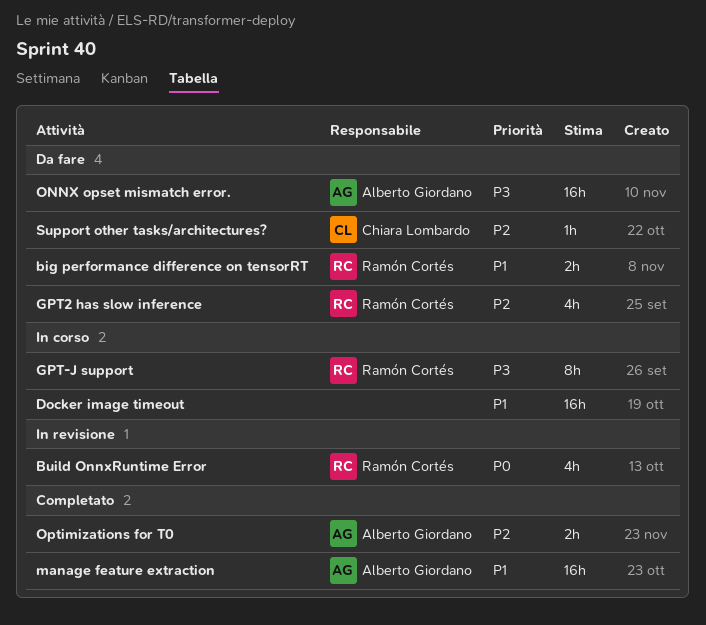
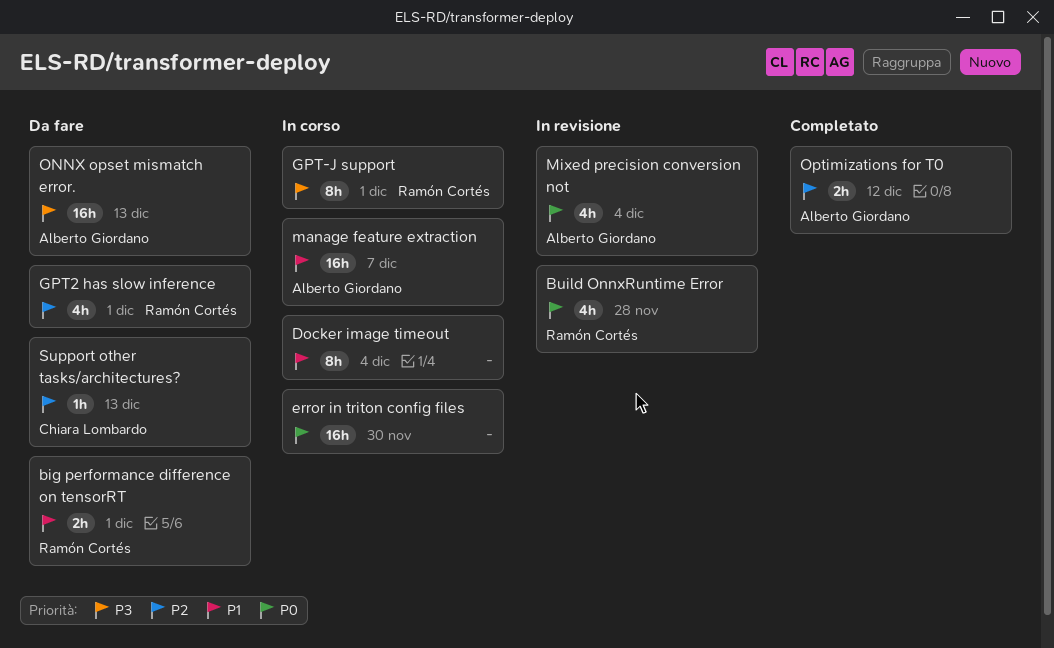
Docker image timeout, estimate: 16h -> 8h
error in triton config files: none -> present
manage feature extraction, status: Completato -> In corso
Mixed precision conversion not: none -> present

